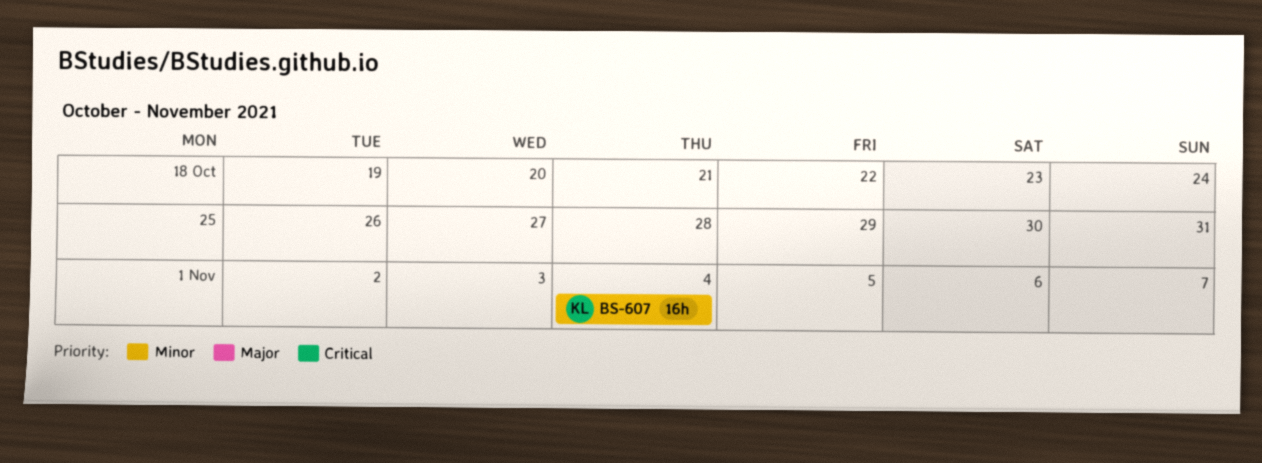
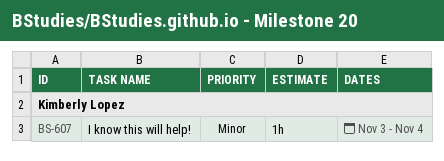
BS-607, estimate: 16h -> 1h
BS-607, start: Nov 4 -> Nov 3

